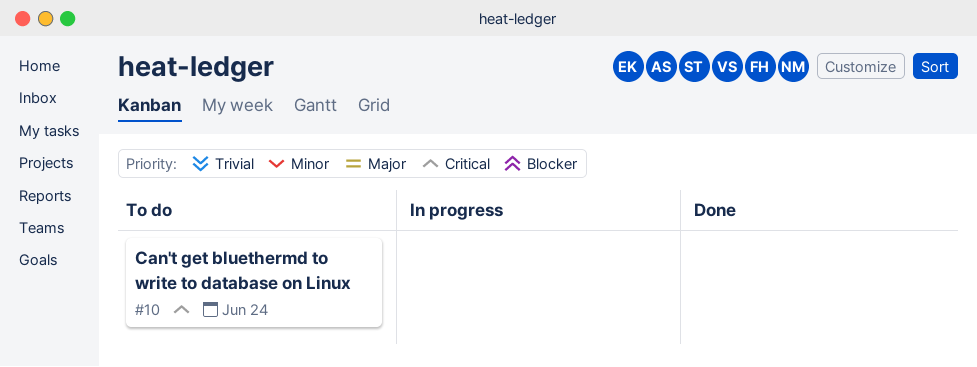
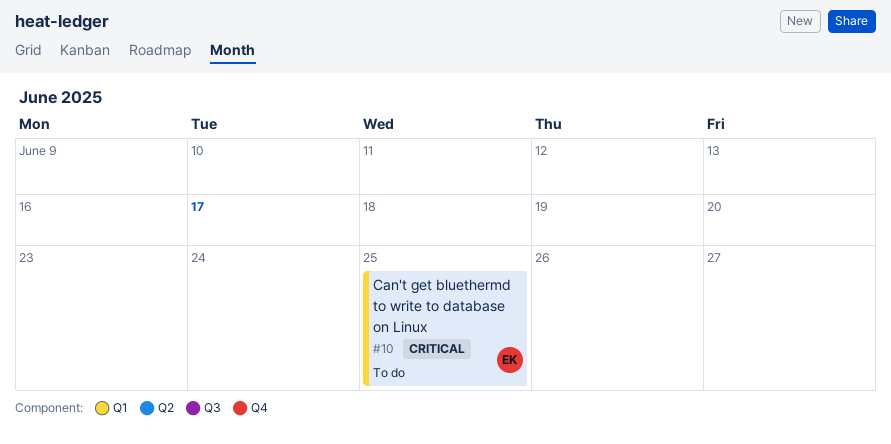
#10, due: Jun 24 -> Jun 25

